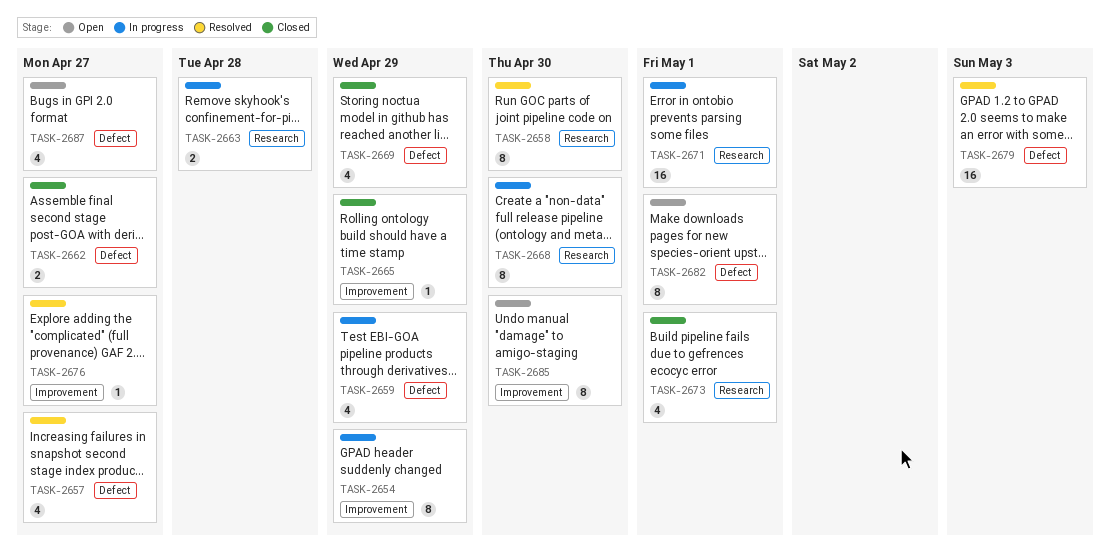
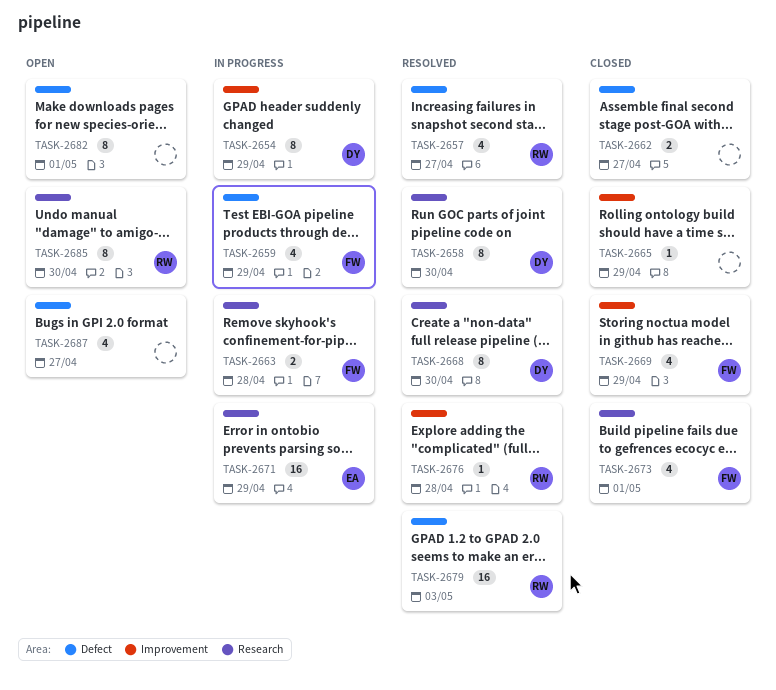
TASK-2668, status: In progress -> Resolved
TASK-2669, label: Defect -> Improvement
TASK-2671, due: May 1 -> Apr 29
TASK-2676, due: Apr 27 -> Apr 28
TASK-2685, label: Improvement -> Research

